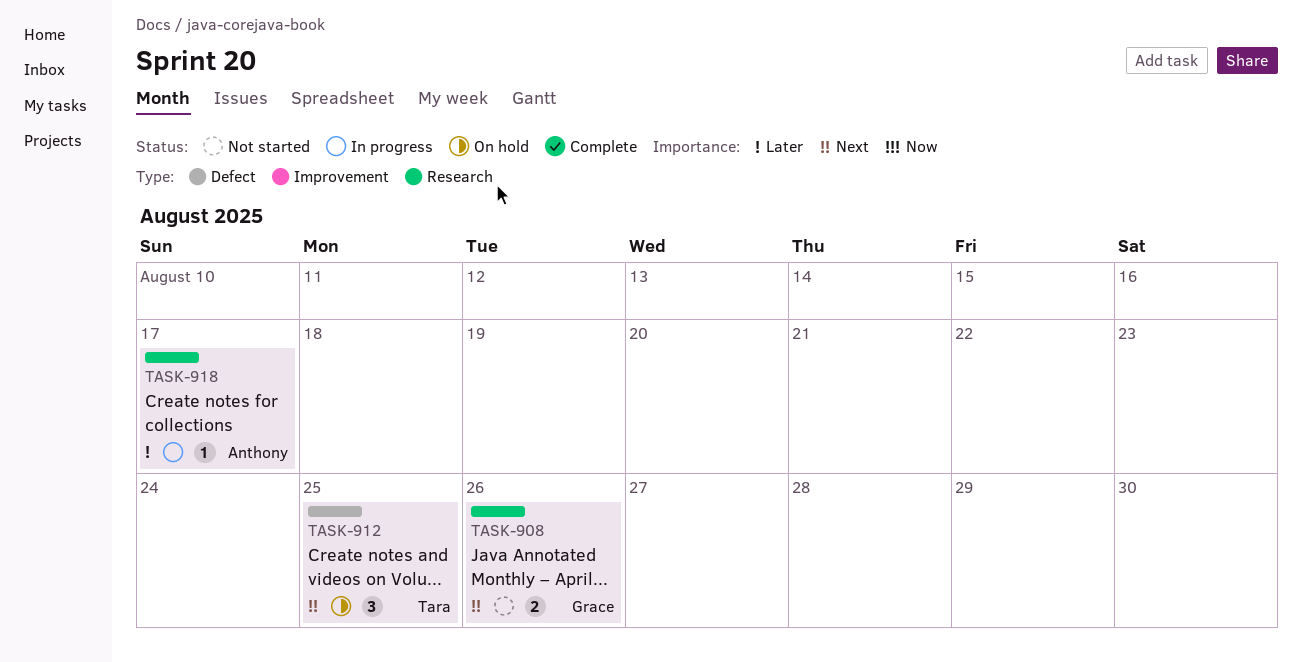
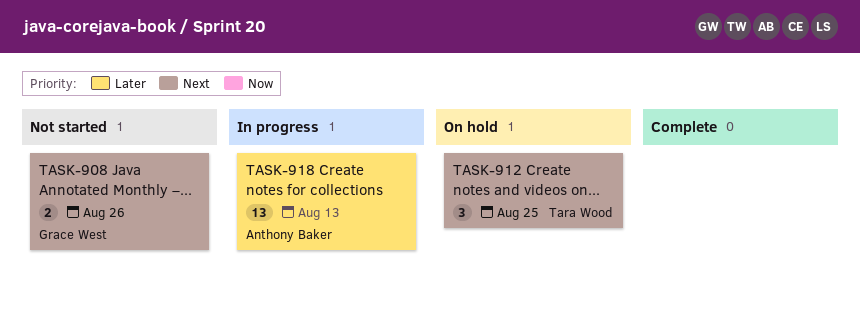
TASK-918, estimate: 1 -> 13
TASK-918, due: Aug 17 -> Aug 13

